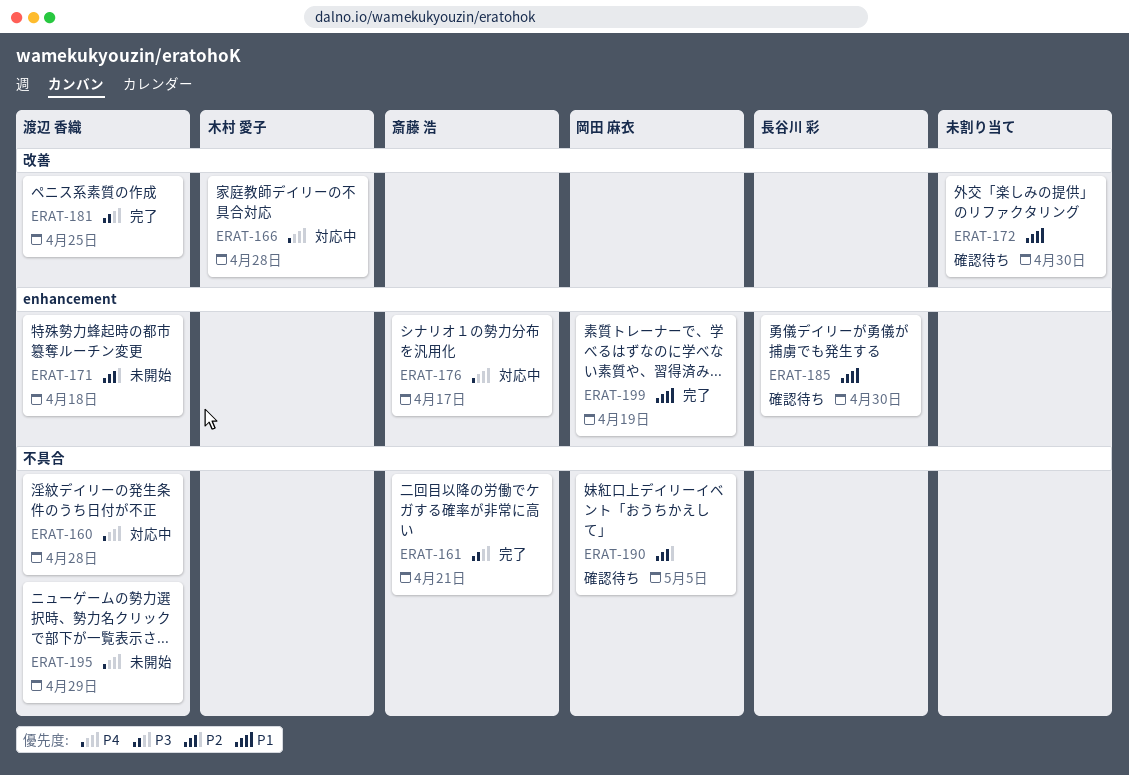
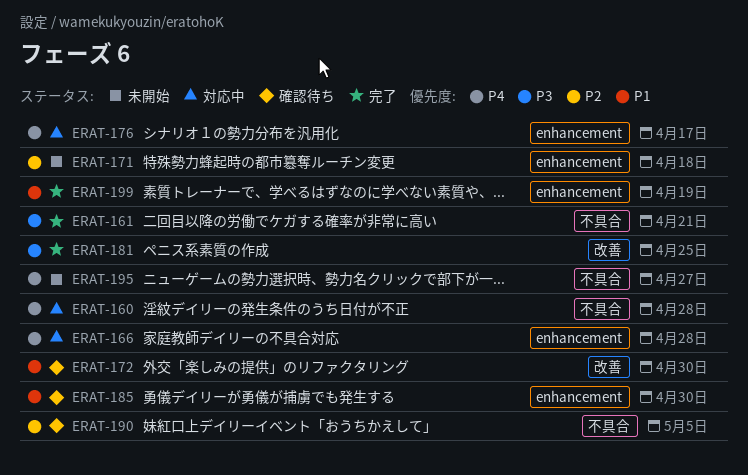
ERAT-166, label: 改善 -> enhancement
ERAT-195, due: Apr 29 -> Apr 27

